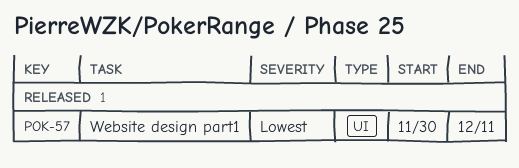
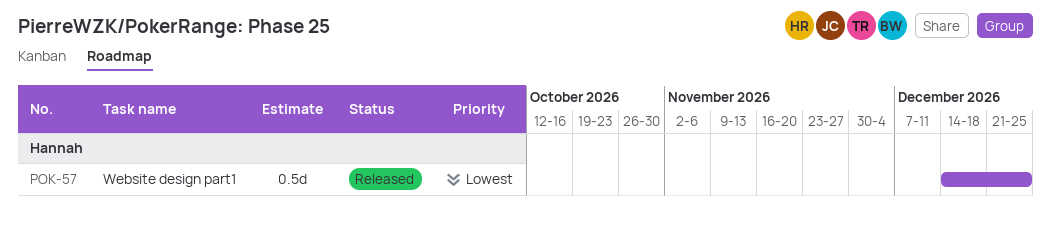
POK-57, start: Nov 30 -> Dec 14
POK-57, due: Dec 11 -> Dec 25

